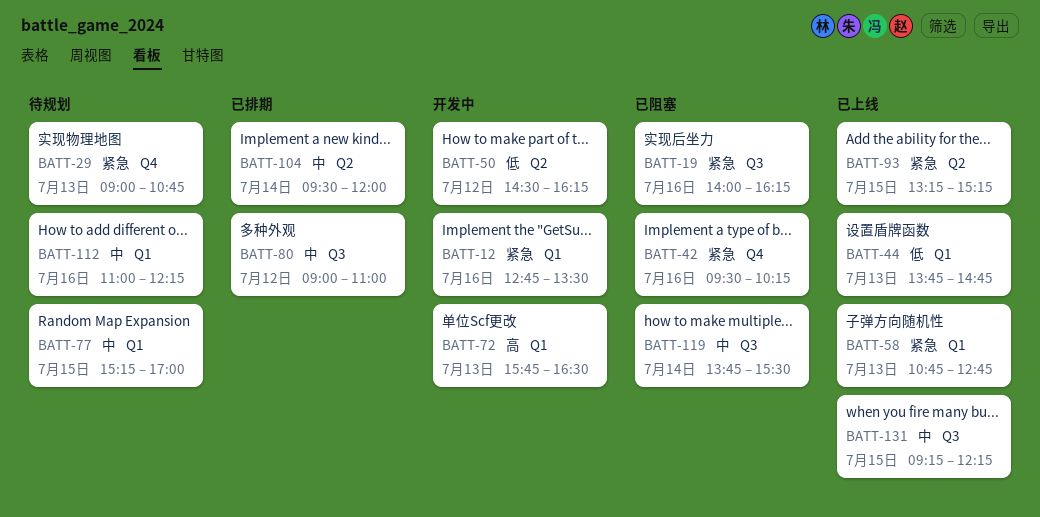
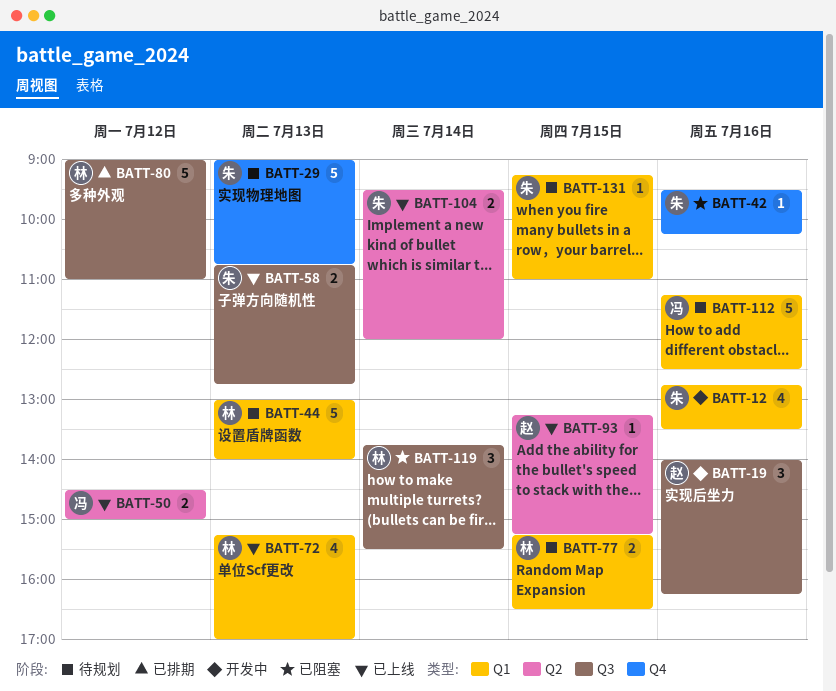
BATT-19, status: 已阻塞 -> 开发中
BATT-44, status: 已上线 -> 待规划
BATT-44, begins: 13:45 -> 13:00
BATT-44, ends: 14:45 -> 14:00
BATT-50, status: 开发中 -> 已上线
BATT-50, ends: 16:15 -> 15:00
BATT-58, label: Q1 -> Q3
BATT-72, status: 开发中 -> 已上线
BATT-72, begins: 15:45 -> 15:15
BATT-72, ends: 16:30 -> 17:00
BATT-77, ends: 17:00 -> 16:30
BATT-104, status: 已排期 -> 已上线
BATT-112, begins: 11:00 -> 11:15
BATT-112, ends: 12:15 -> 12:30
BATT-131, status: 已上线 -> 待规划
BATT-131, label: Q3 -> Q1
BATT-131, ends: 12:15 -> 11:00

